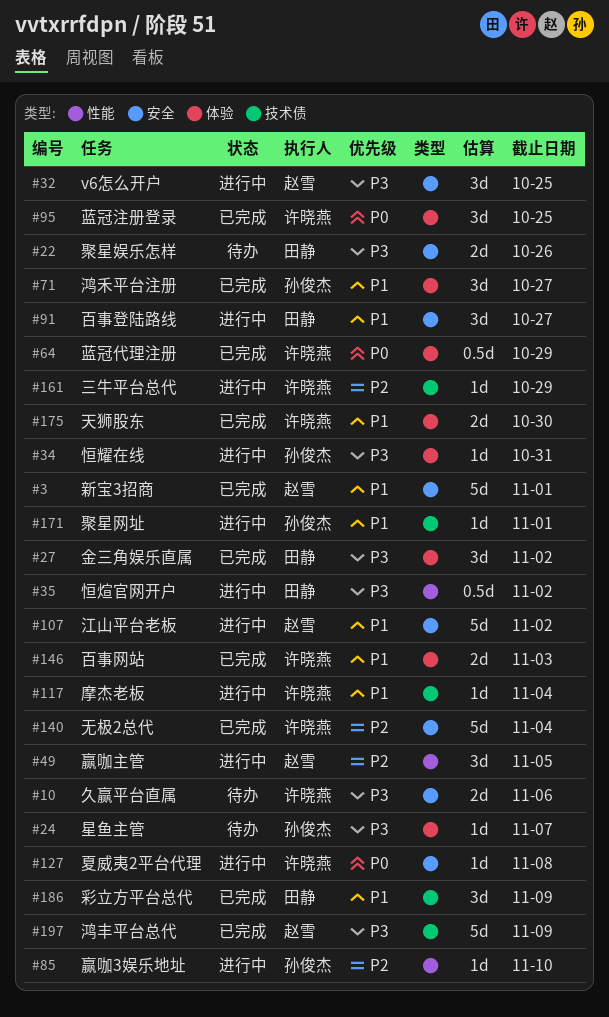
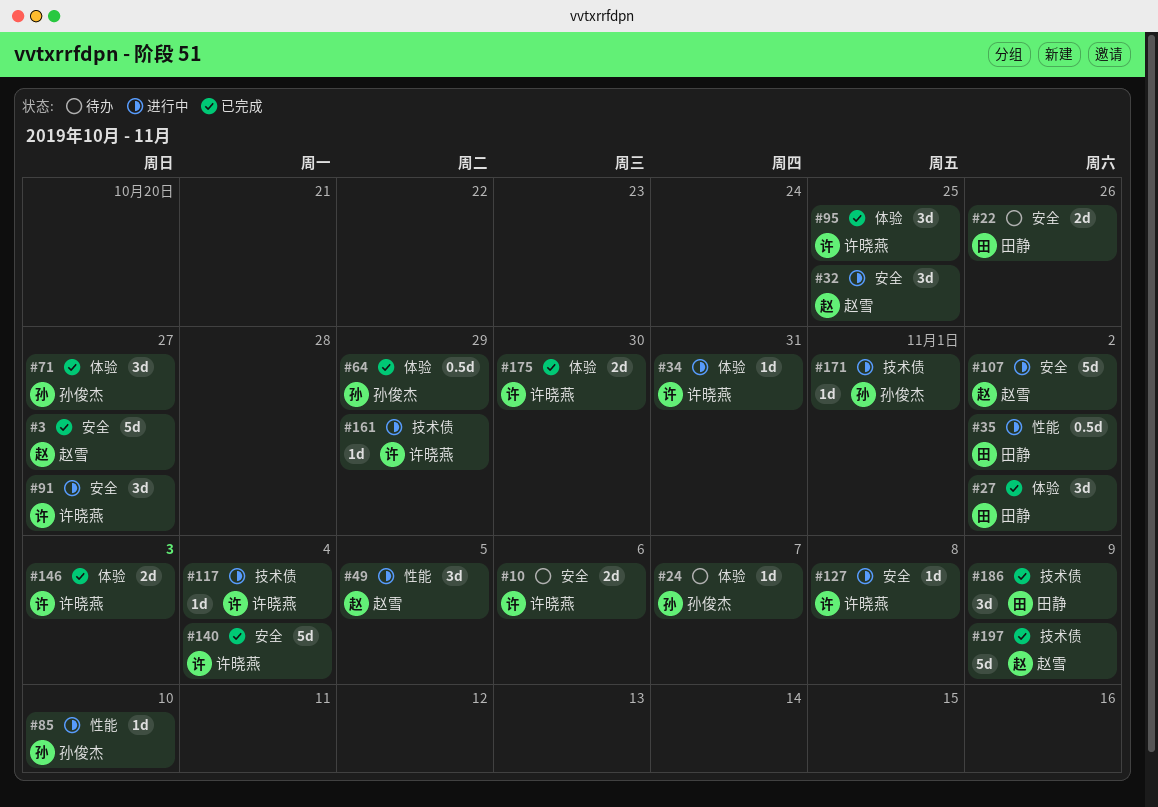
#3, due: Nov 1 -> Oct 27
#34, owner: 孙俊杰 -> 许晓燕
#64, owner: 许晓燕 -> 孙俊杰
#91, owner: 田静 -> 许晓燕

